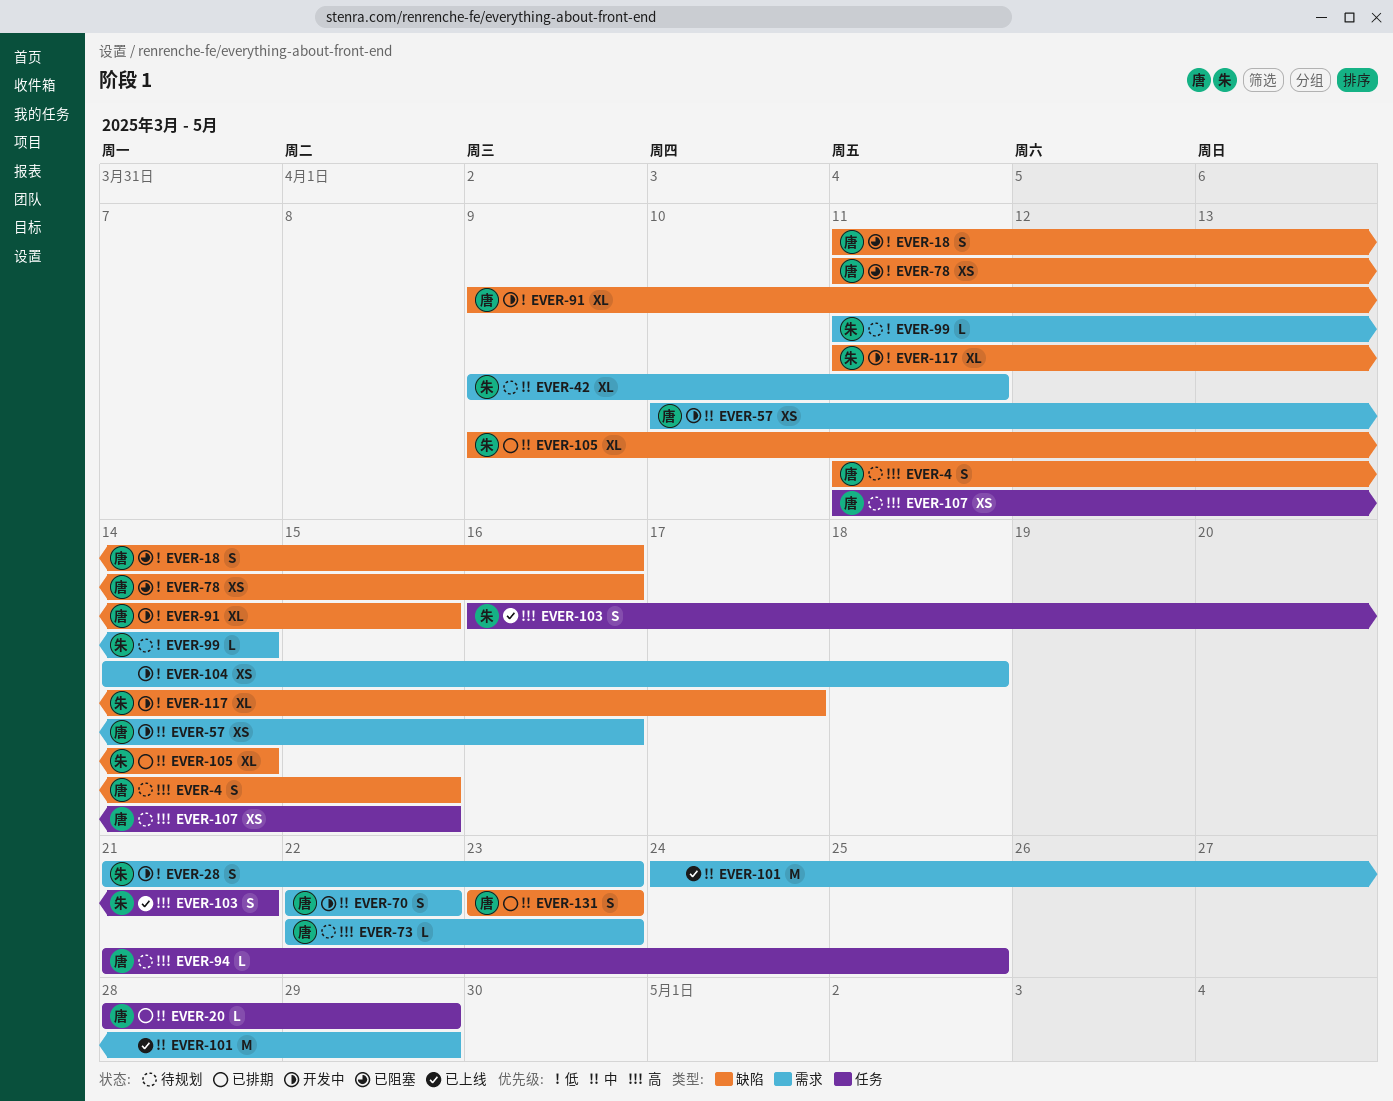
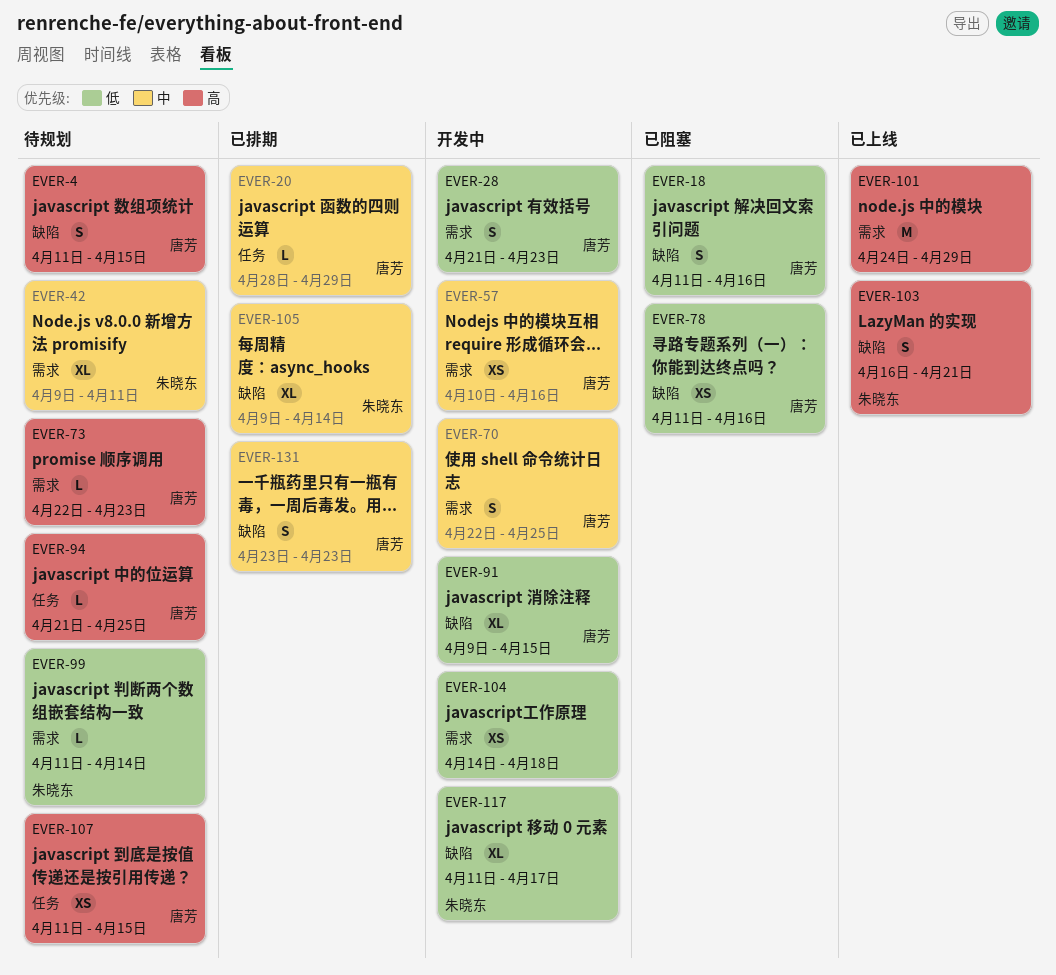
EVER-28, owner: 朱晓东 -> 唐芳
EVER-70, due: Apr 22 -> Apr 25
EVER-101, priority: 中 -> 高
EVER-103, label: 任务 -> 缺陷

